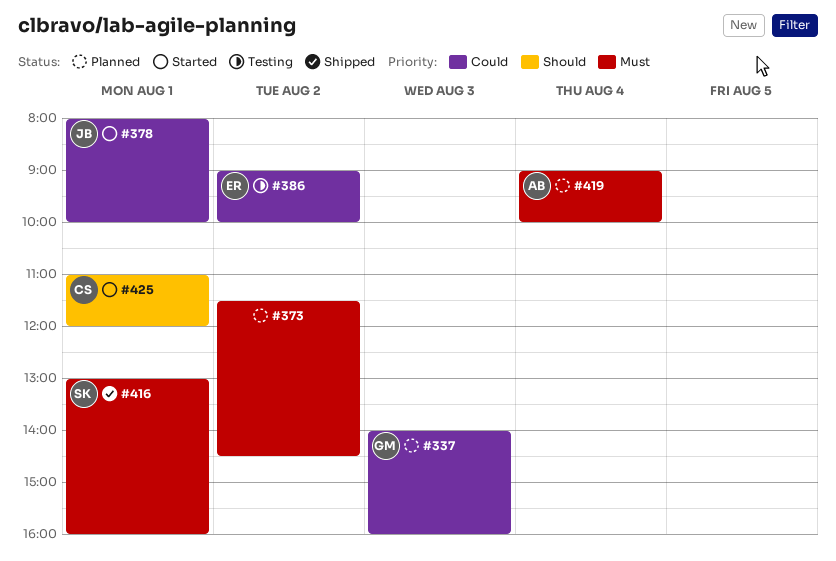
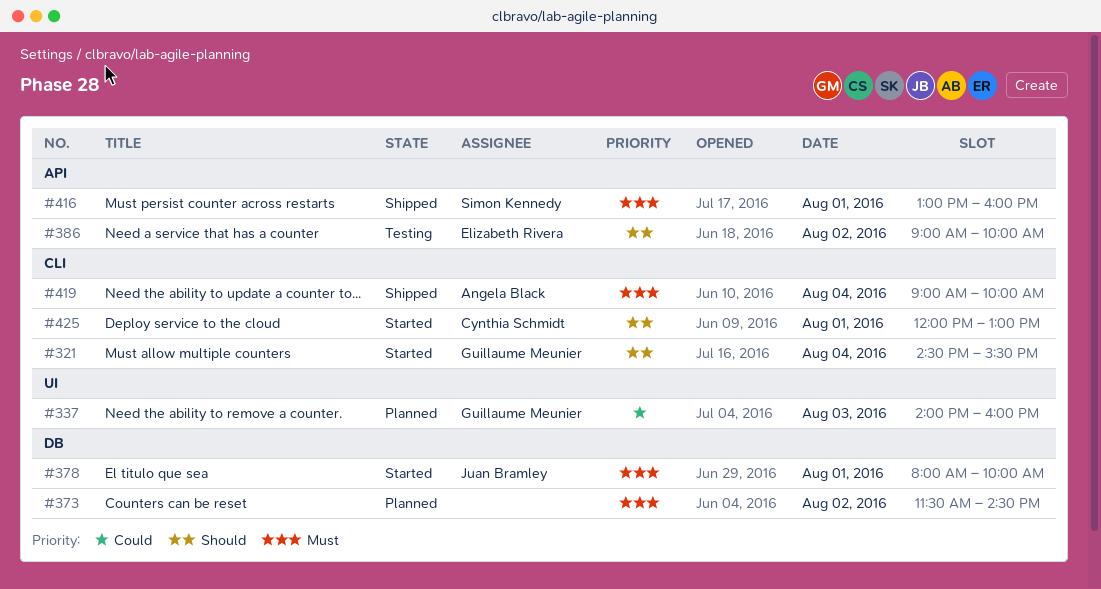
#321: none -> present
#378, priority: Could -> Must
#386, priority: Could -> Should
#419, status: Planned -> Shipped
#425, begins: 11:00 -> 12:00
#425, ends: 12:00 -> 13:00

